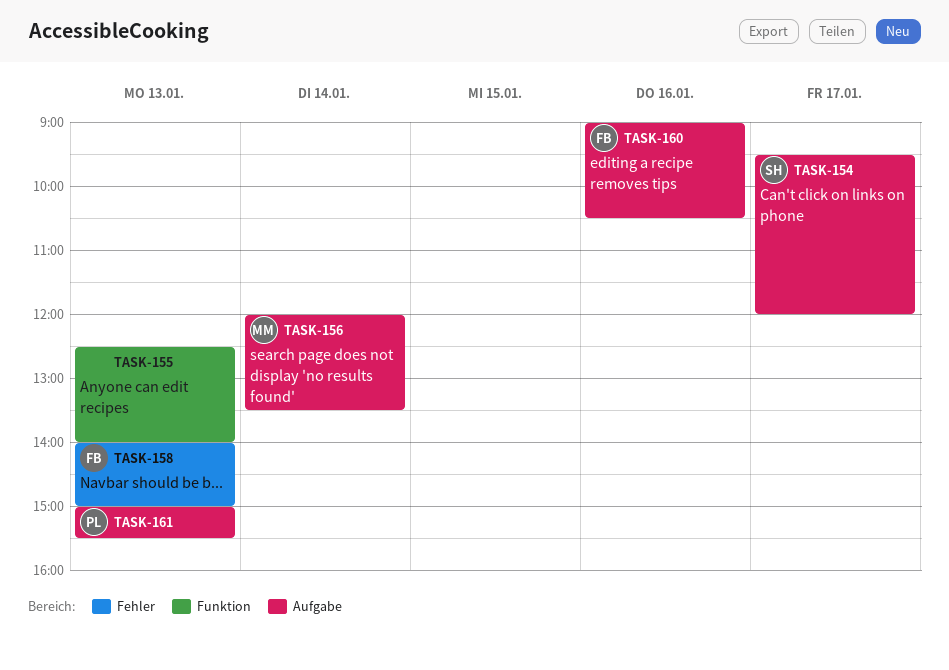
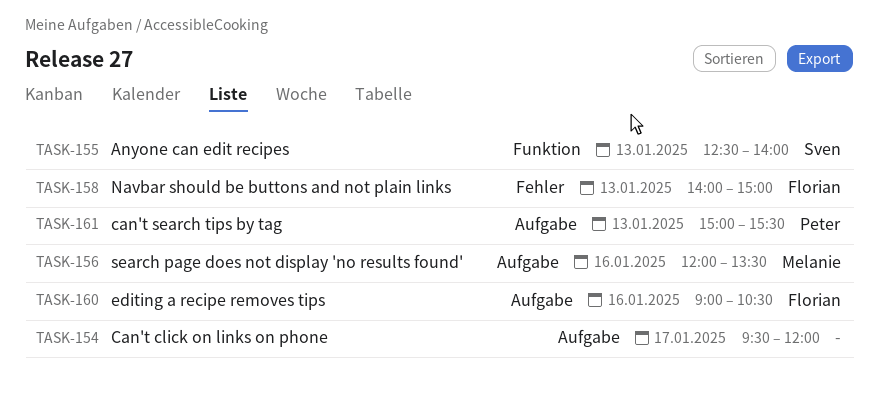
TASK-154, owner: Sven -> none
TASK-155, owner: none -> Sven
TASK-156, day: Jan 14 -> Jan 16

